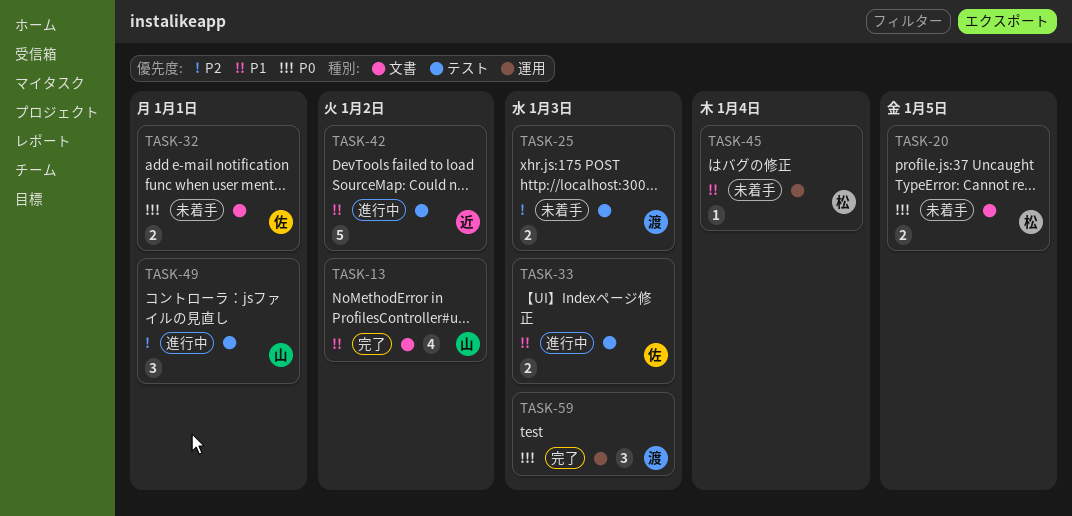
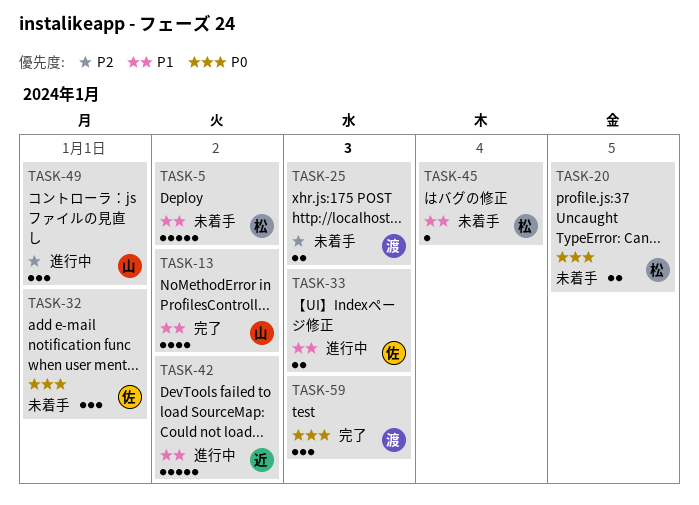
TASK-5: none -> present
TASK-32, estimate: 2 -> 3

